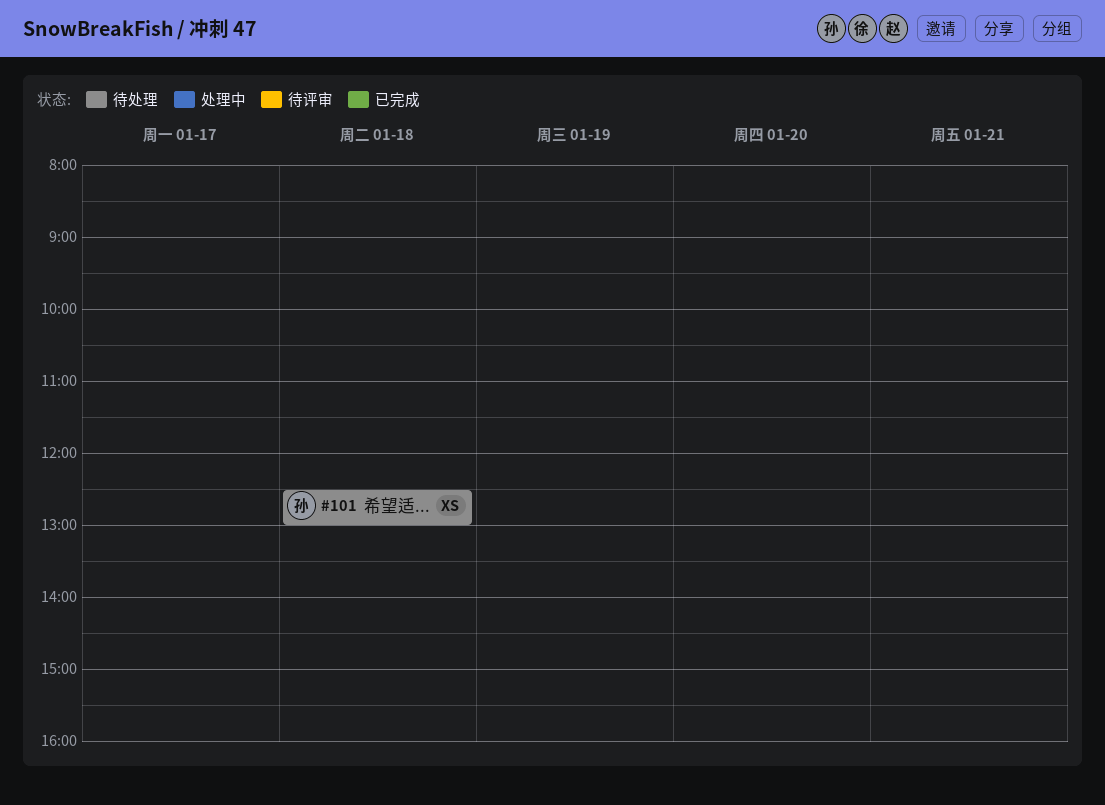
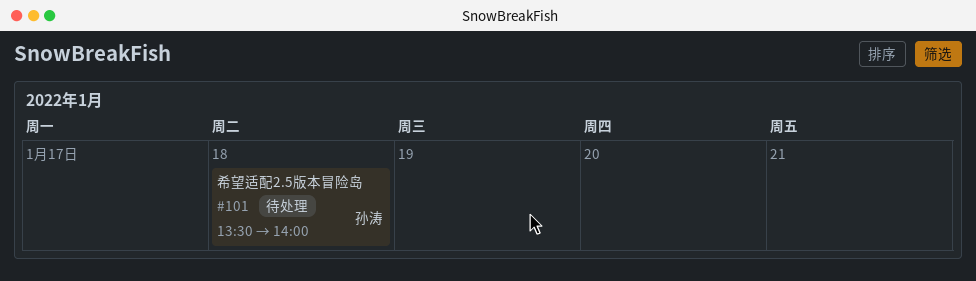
#101, begins: 12:30 -> 13:30
#101, ends: 13:00 -> 14:00

